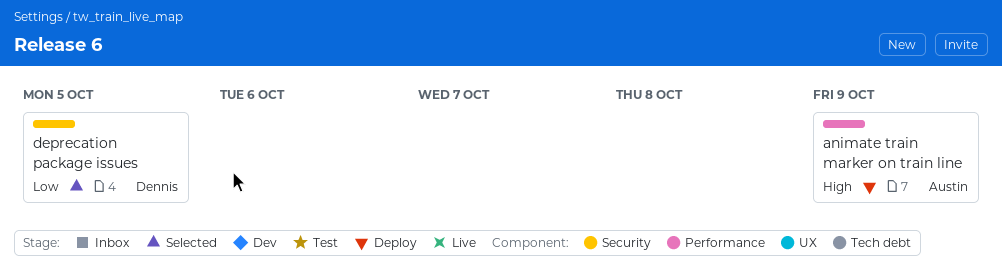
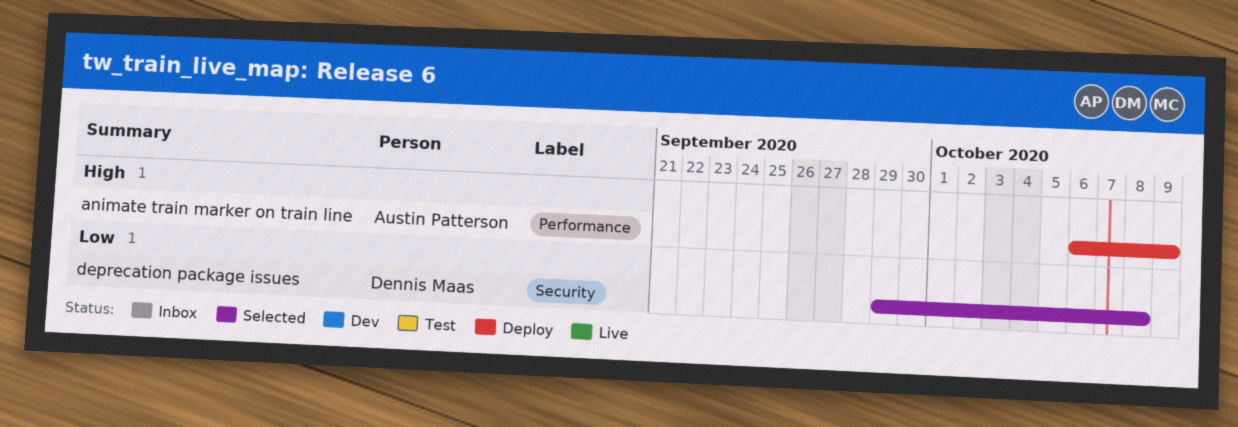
deprecation package issues, due: Oct 5 -> Oct 8

